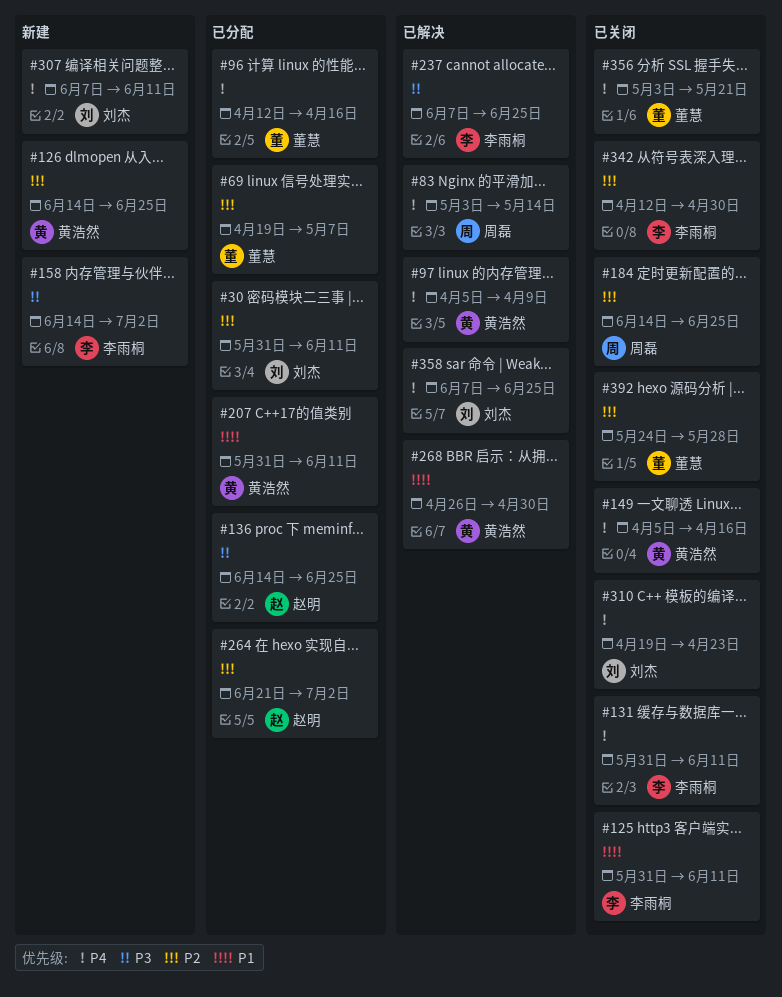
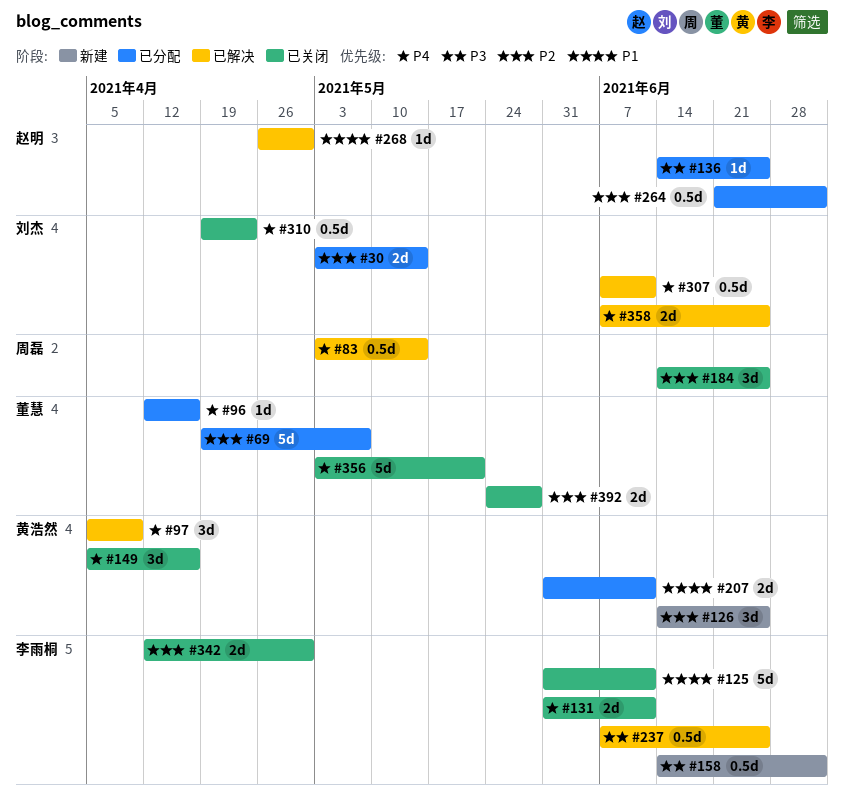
#30, start: May 31 -> May 3
#30, due: Jun 11 -> May 14
#268, owner: 黄浩然 -> 赵明
#307, status: 新建 -> 已解决

